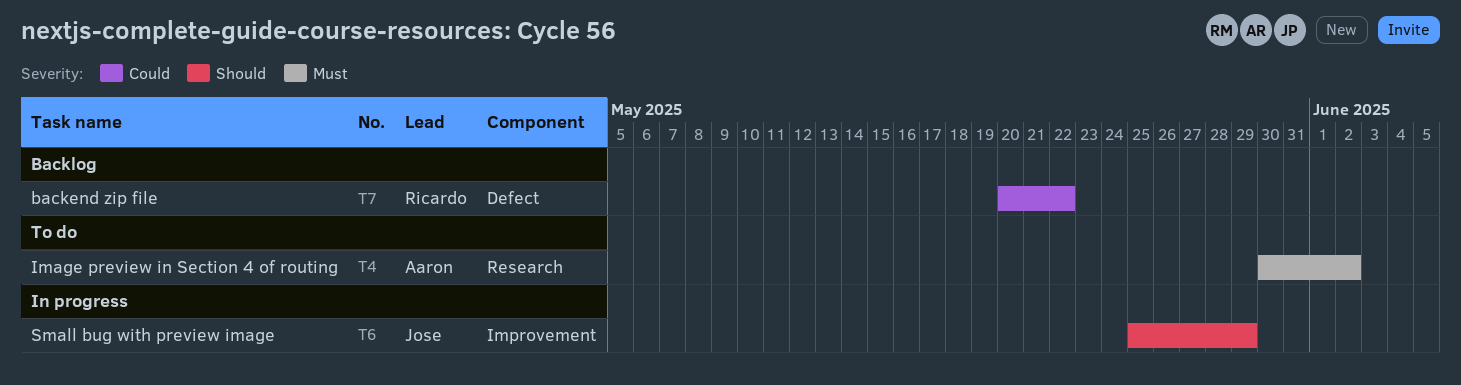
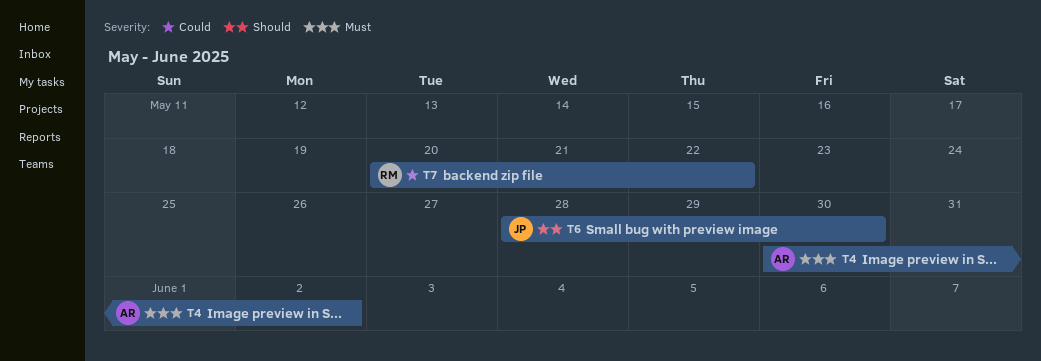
T6, start: May 25 -> May 28
T6, due: May 29 -> May 30

